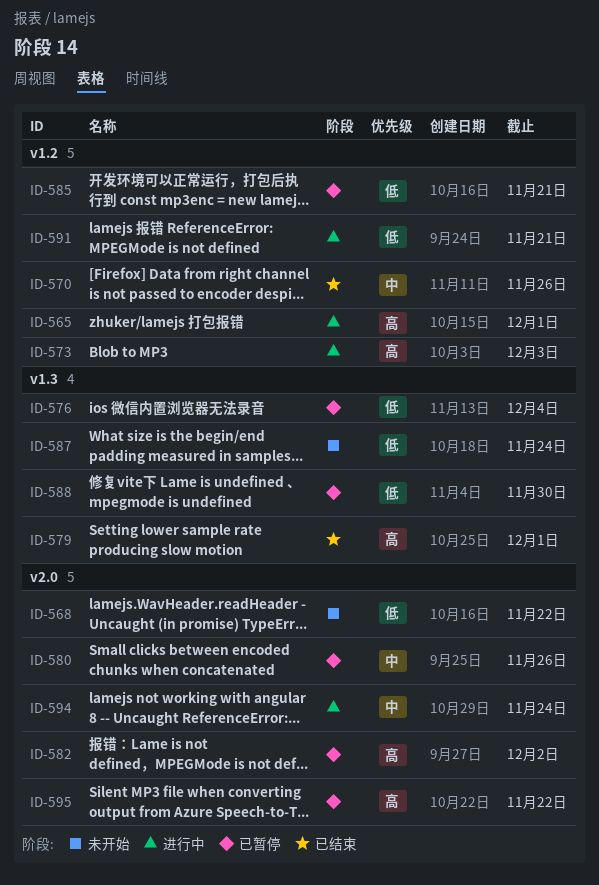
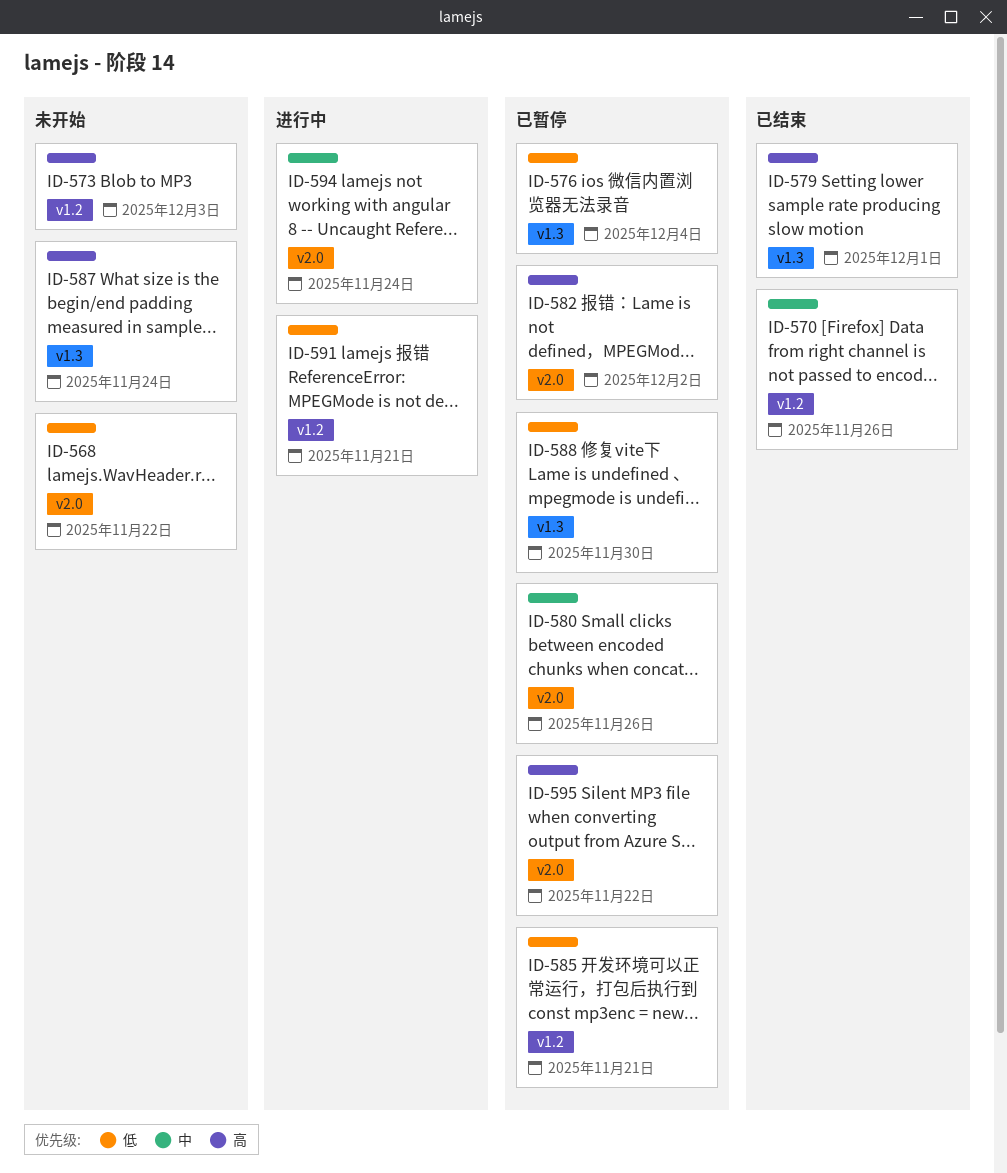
ID-565: present -> none
ID-573, status: 进行中 -> 未开始
ID-587, priority: 低 -> 高

